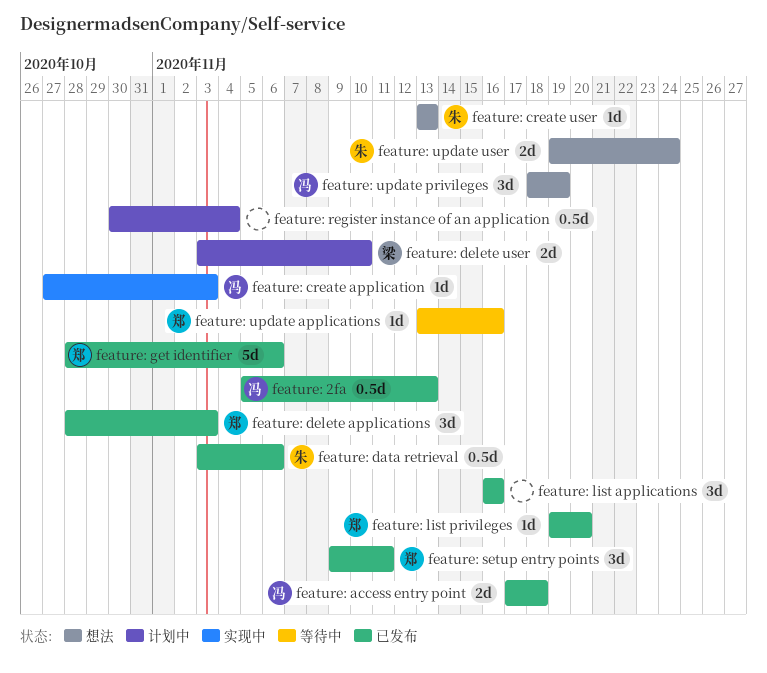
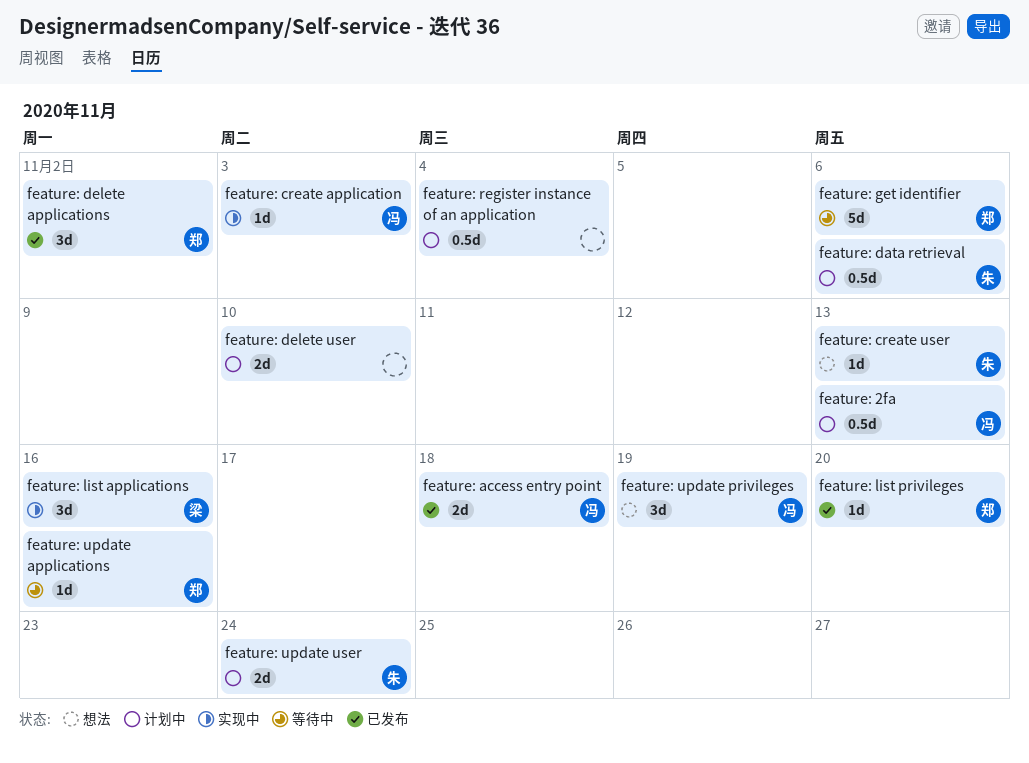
feature: 2fa, status: 已发布 -> 计划中
feature: data retrieval, status: 已发布 -> 计划中
feature: delete applications, due: Nov 3 -> Nov 2
feature: delete user, owner: 梁 -> none
feature: get identifier, status: 已发布 -> 等待中
feature: list applications, status: 已发布 -> 实现中
feature: list applications, owner: none -> 梁
feature: setup entry points: present -> none
feature: update user, status: 想法 -> 计划中

